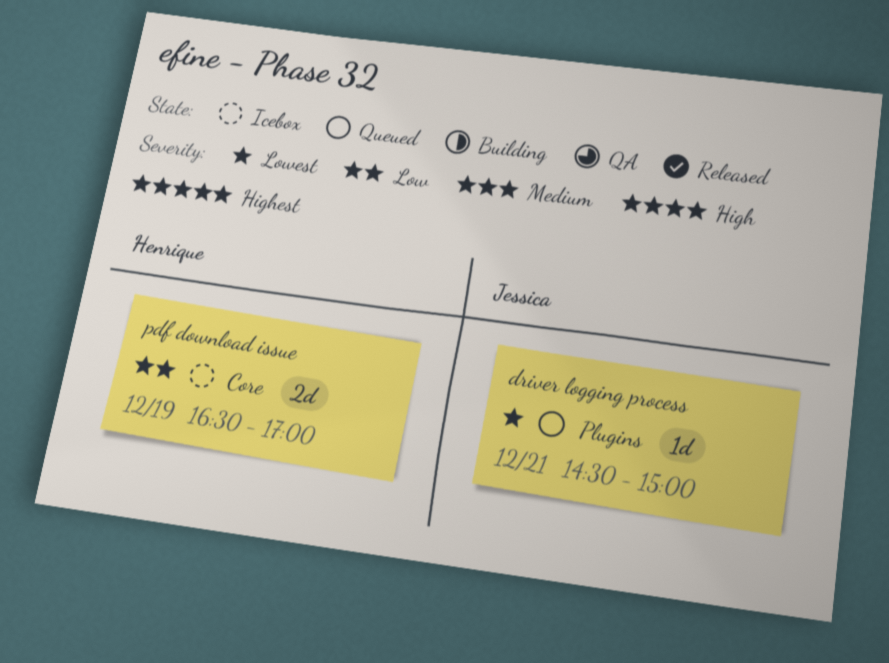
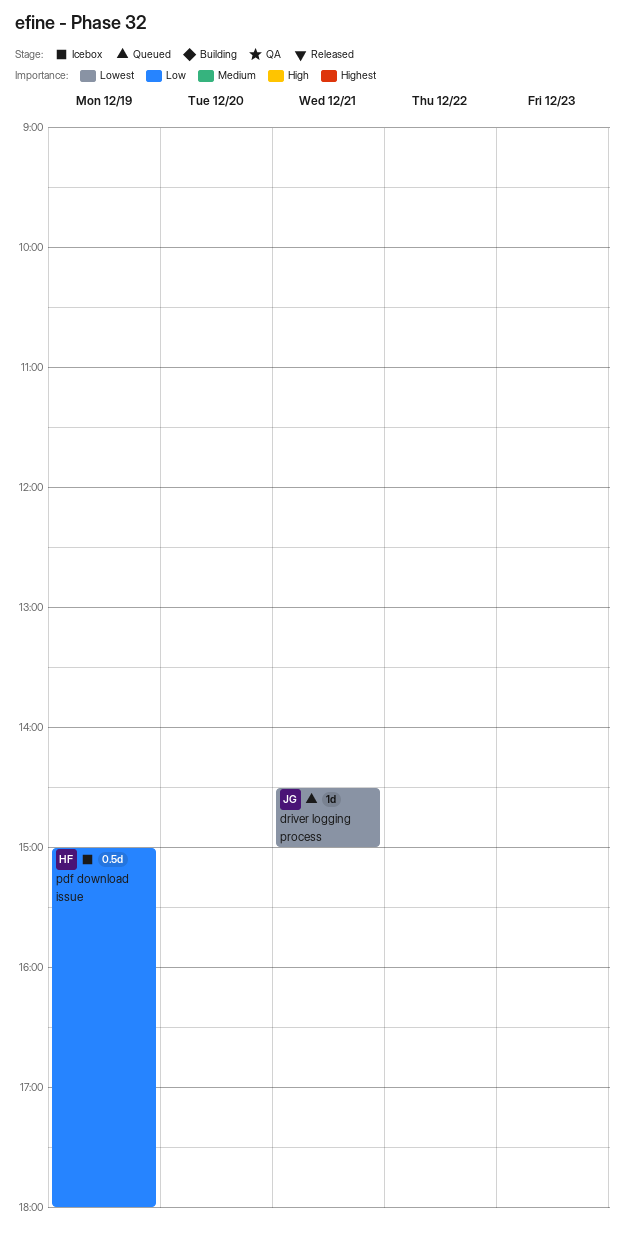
pdf download issue, estimate: 2d -> 0.5d
pdf download issue, begins: 16:30 -> 15:00
pdf download issue, ends: 17:00 -> 18:00

